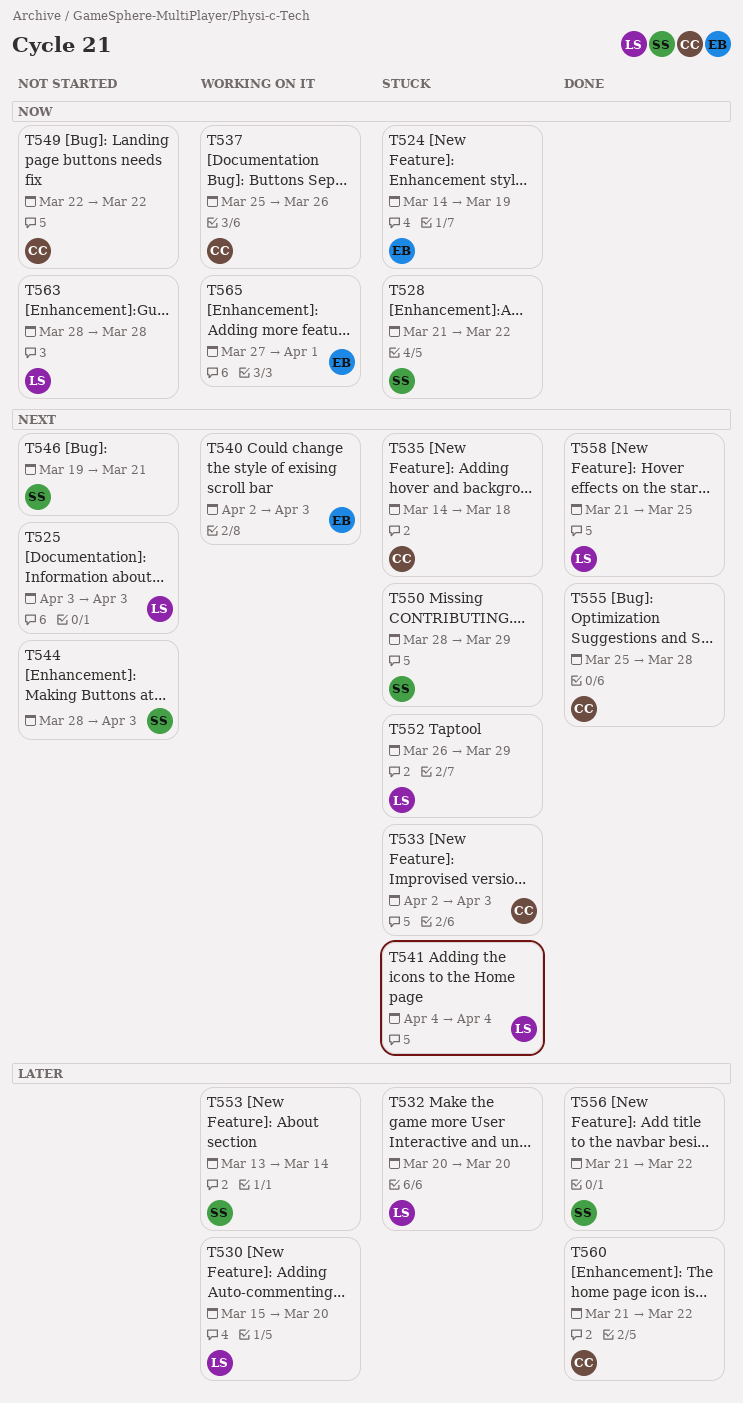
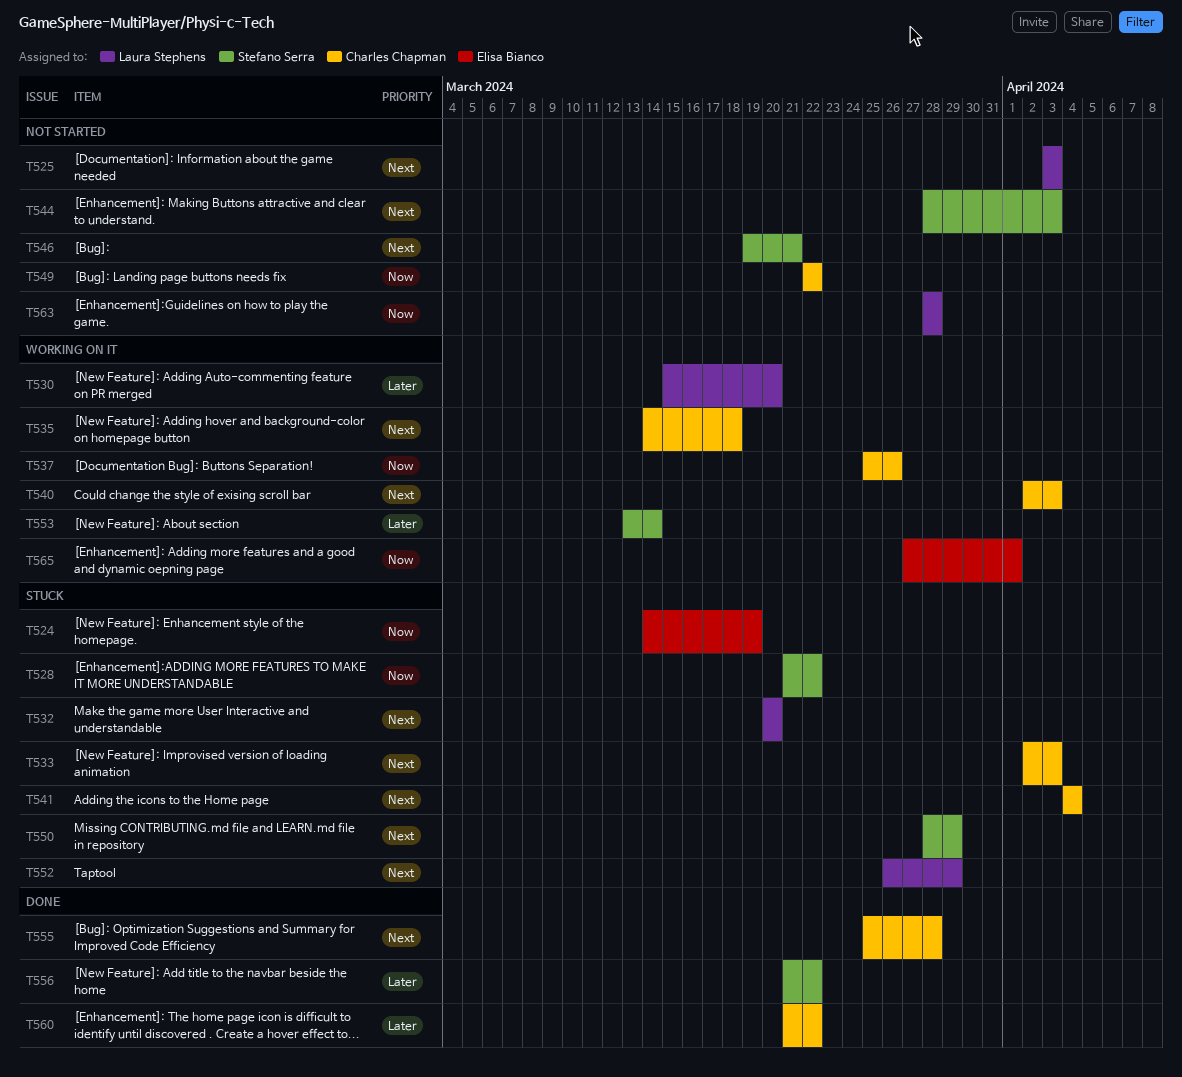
T532, priority: Later -> Next
T535, status: Stuck -> Working on it
T540, owner: Elisa Bianco -> Charles Chapman
T541, owner: Laura Stephens -> Charles Chapman
T558: present -> none

